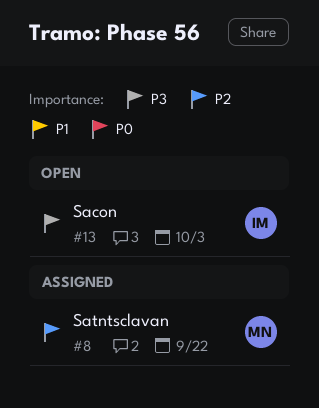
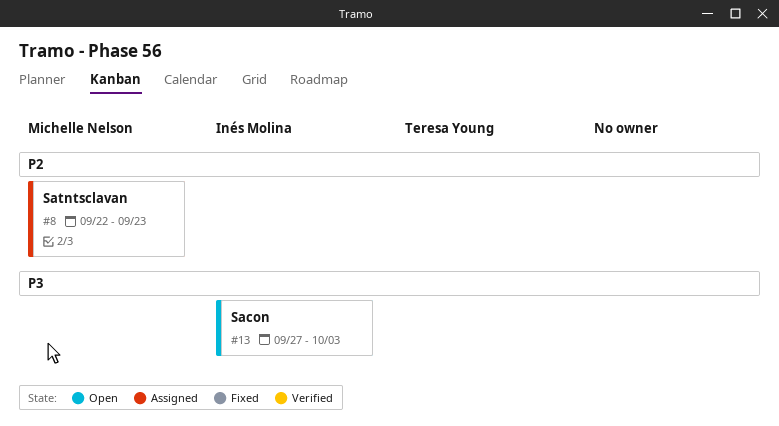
#8, due: Sep 22 -> Sep 23

